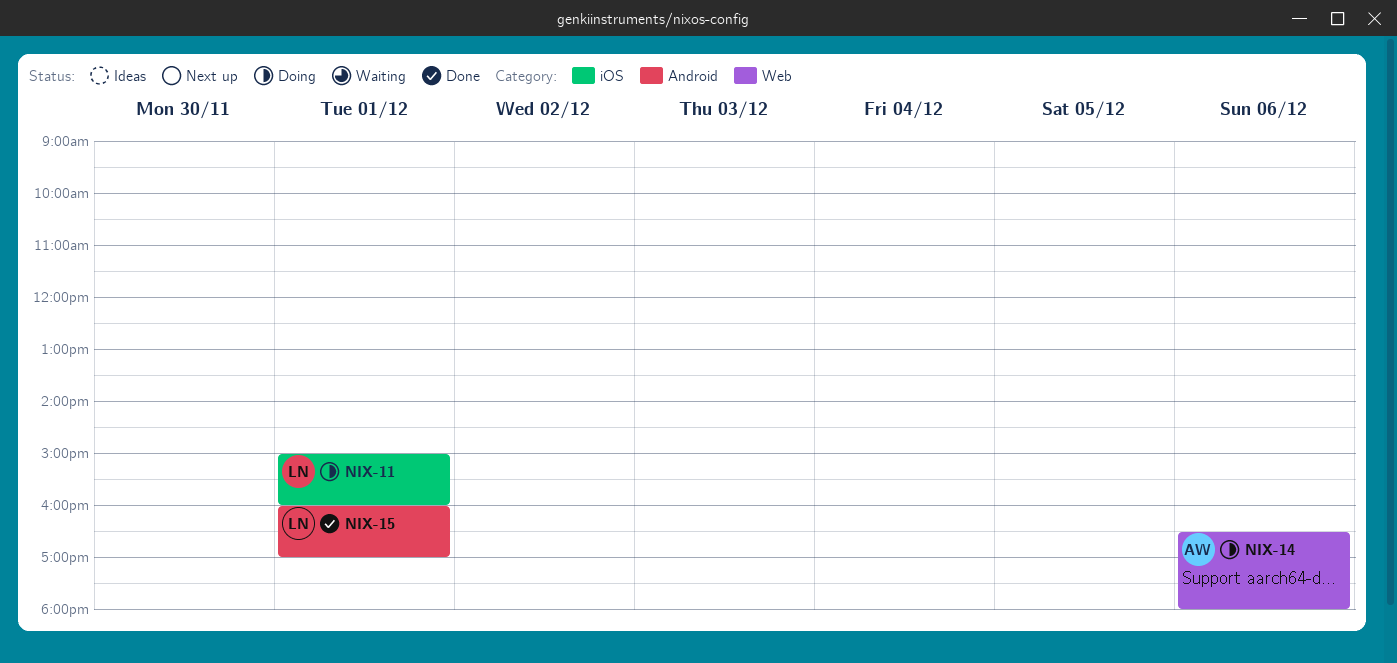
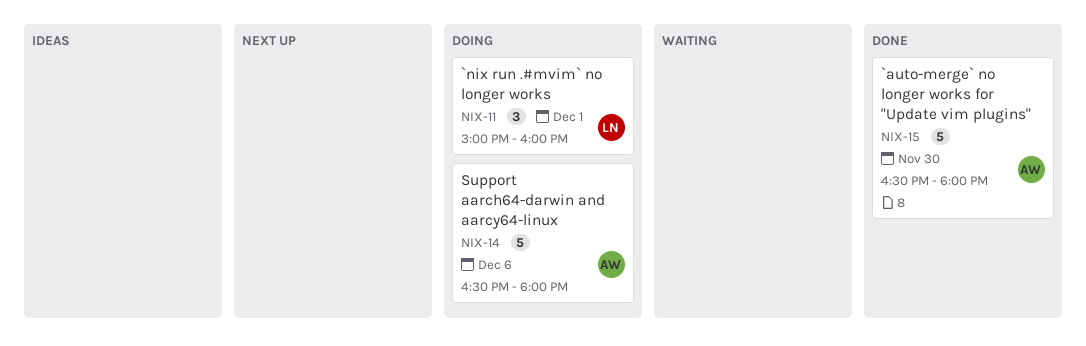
NIX-15, owner: LN -> AW
NIX-15, day: Dec 1 -> Nov 30
NIX-15, begins: 16:00 -> 16:30
NIX-15, ends: 17:00 -> 18:00

